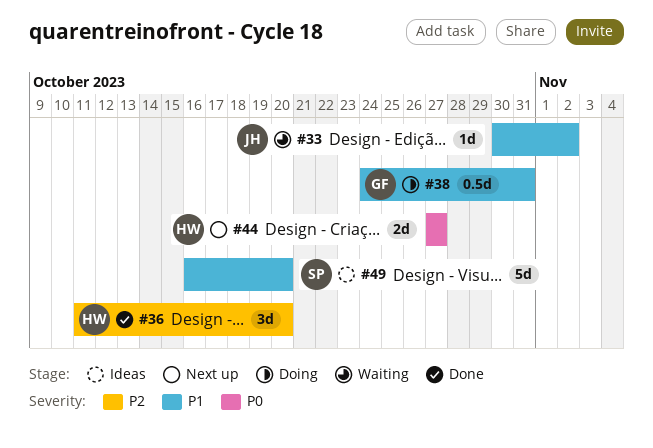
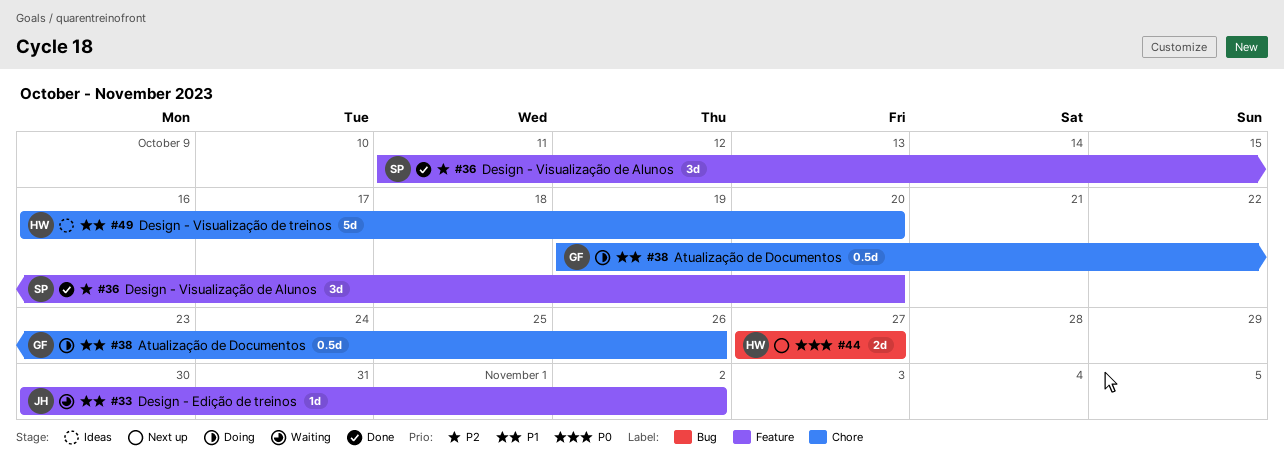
#36, owner: HW -> SP
#38, start: Oct 24 -> Oct 19
#38, due: Oct 31 -> Oct 26
#49, owner: SP -> HW

